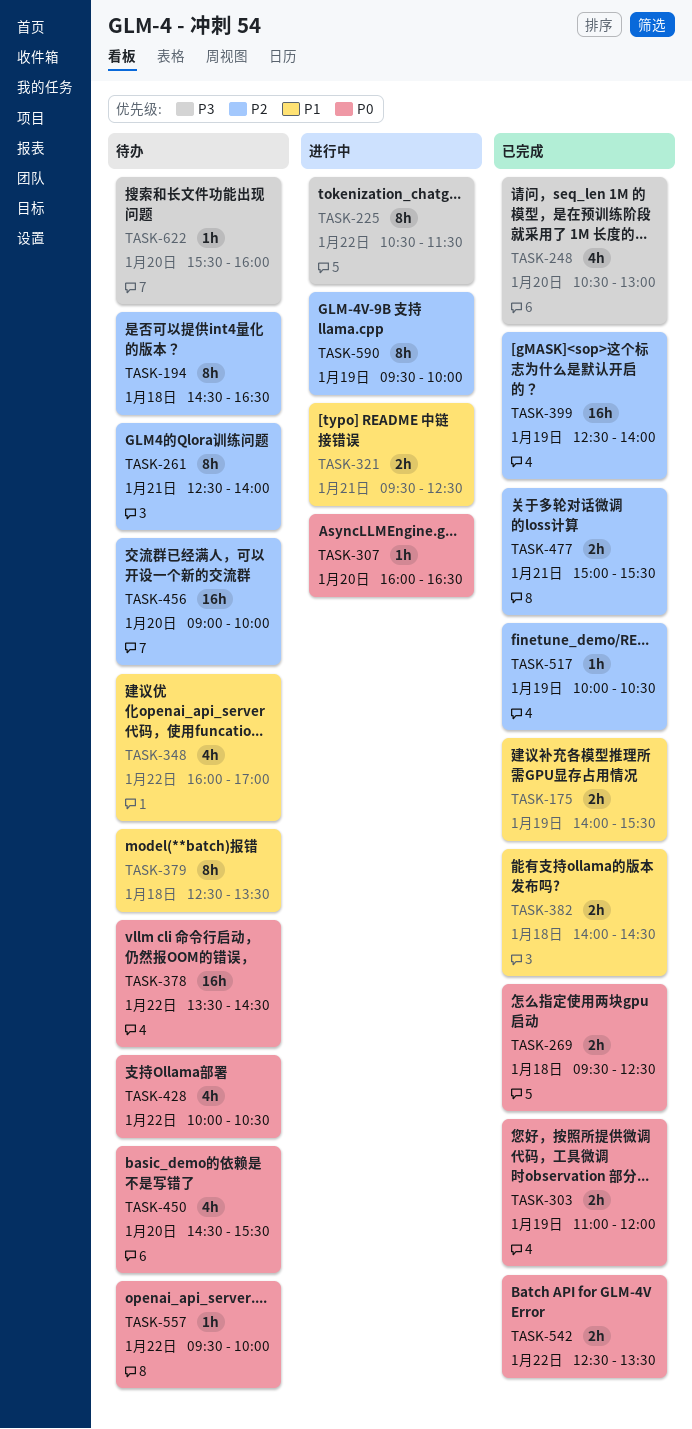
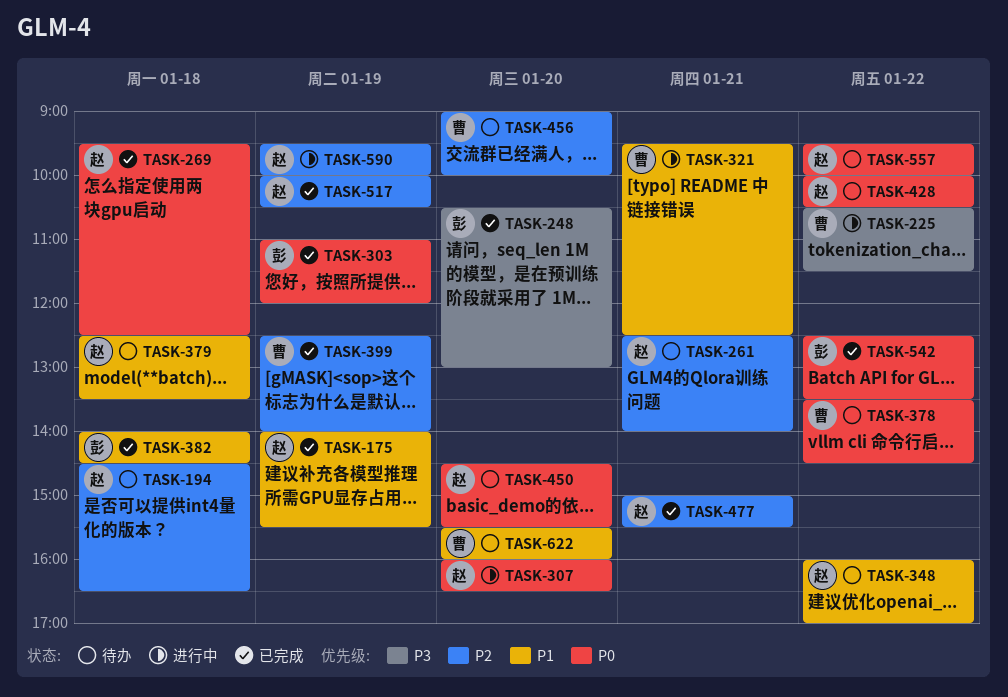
TASK-622, priority: P3 -> P1

